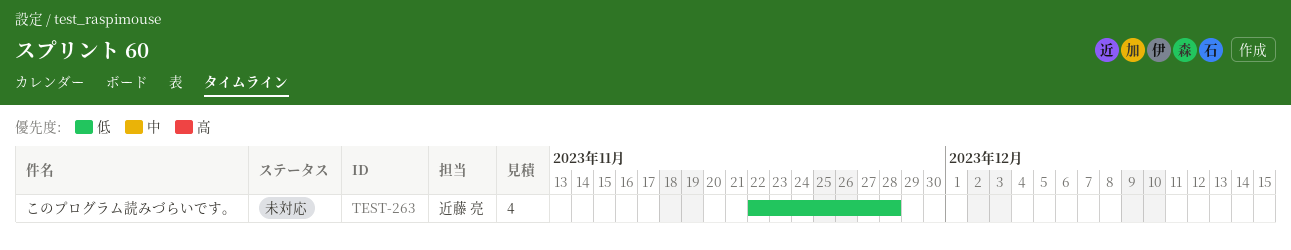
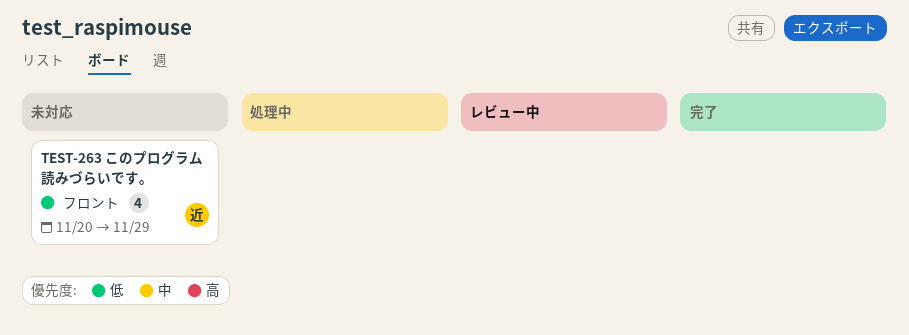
TEST-263, start: Nov 22 -> Nov 20
TEST-263, due: Nov 28 -> Nov 29

